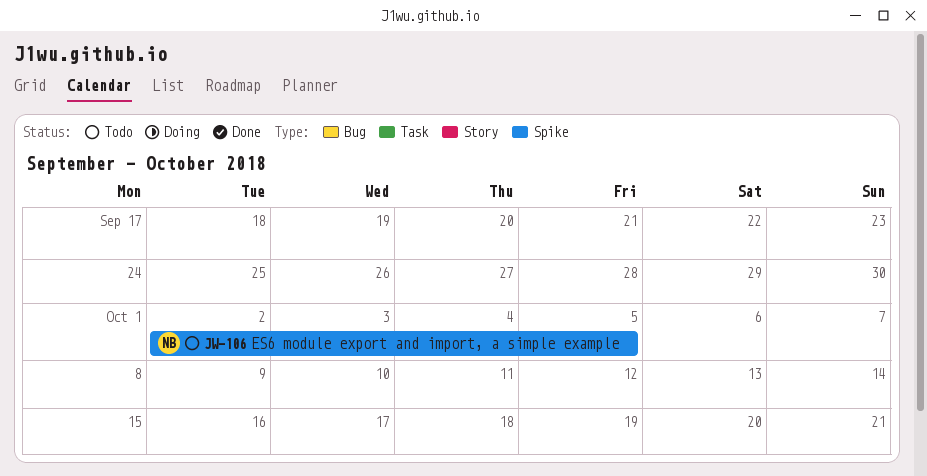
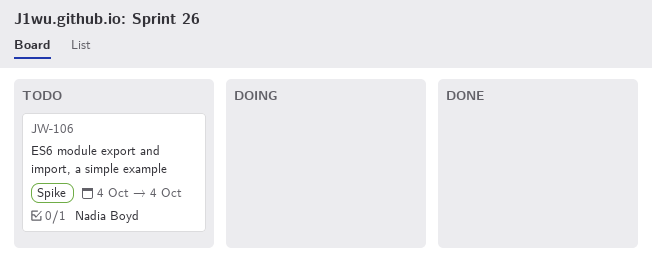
JW-106, start: Oct 2 -> Oct 4
JW-106, due: Oct 5 -> Oct 4

